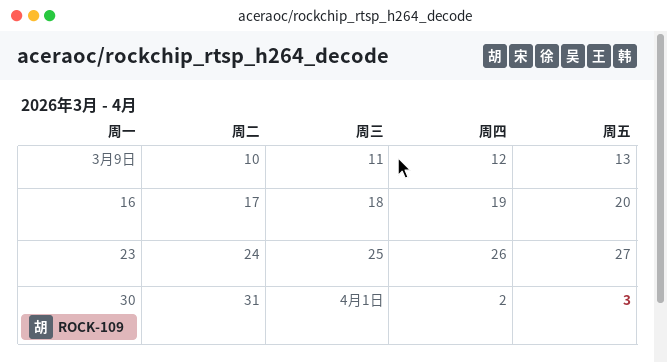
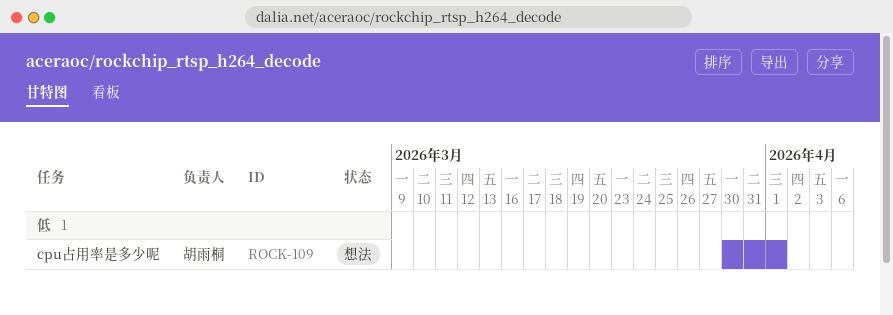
ROCK-109, due: Mar 30 -> Apr 1

